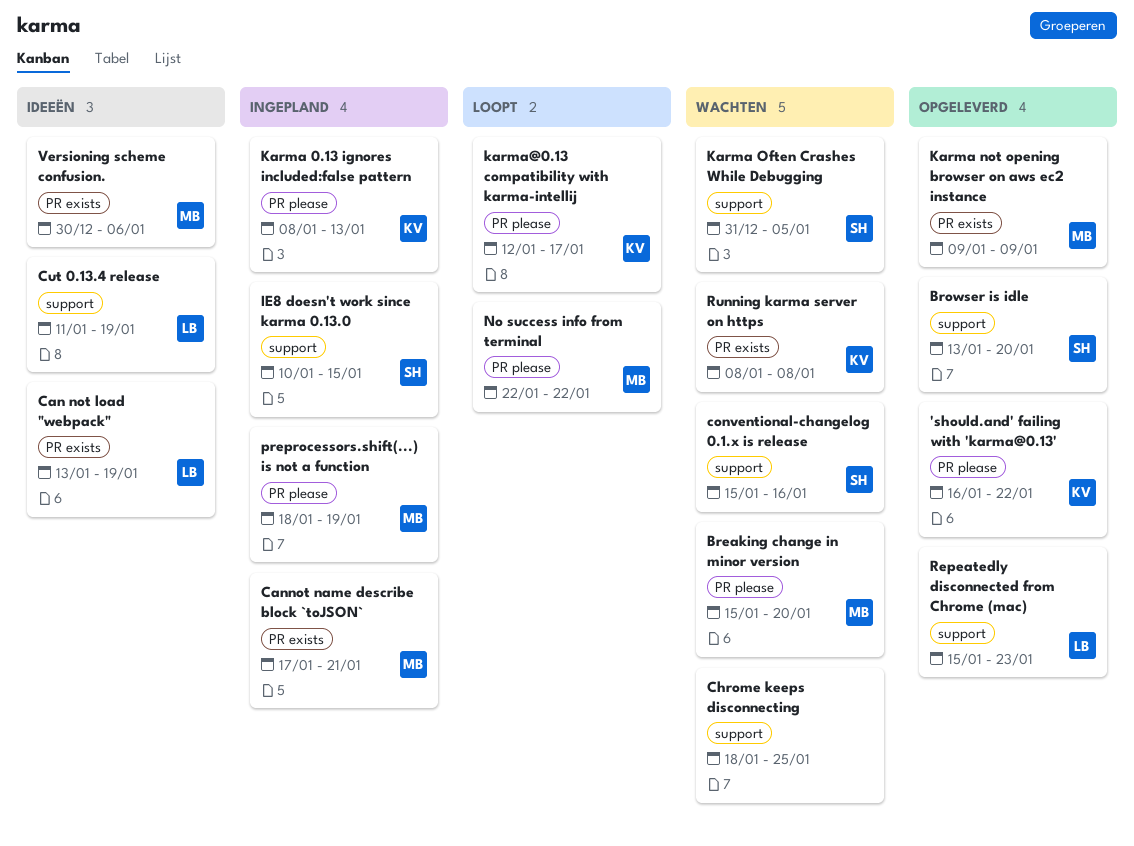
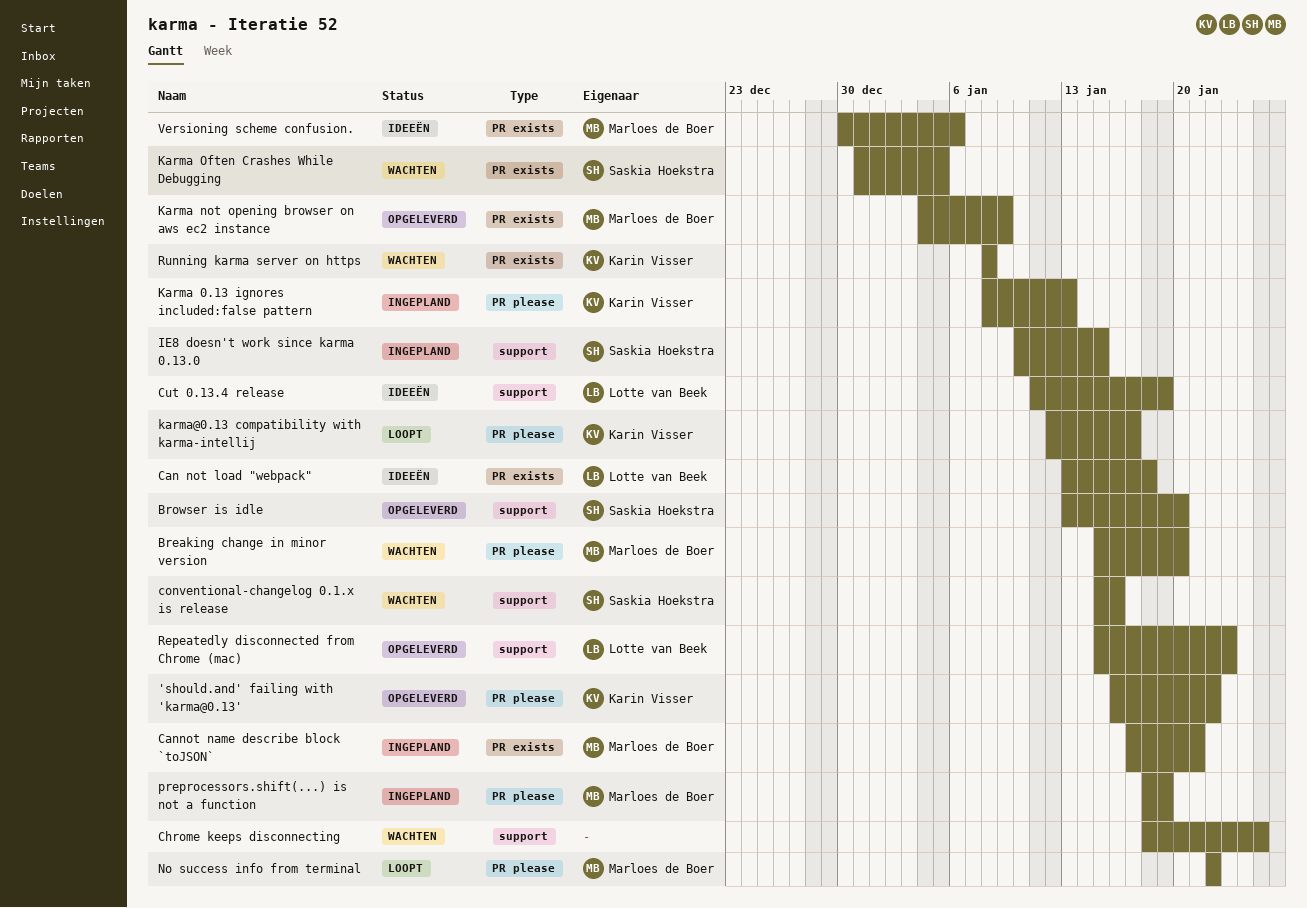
Can not load "webpack", due: Jan 19 -> Jan 18
Karma not opening browser on aws ec2 instance, start: Jan 9 -> Jan 4
Karma Often Crashes While Debugging, label: support -> PR exists

